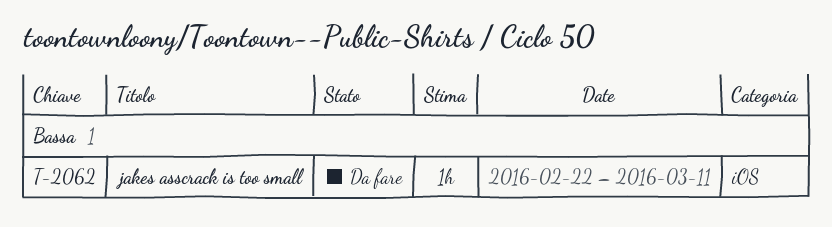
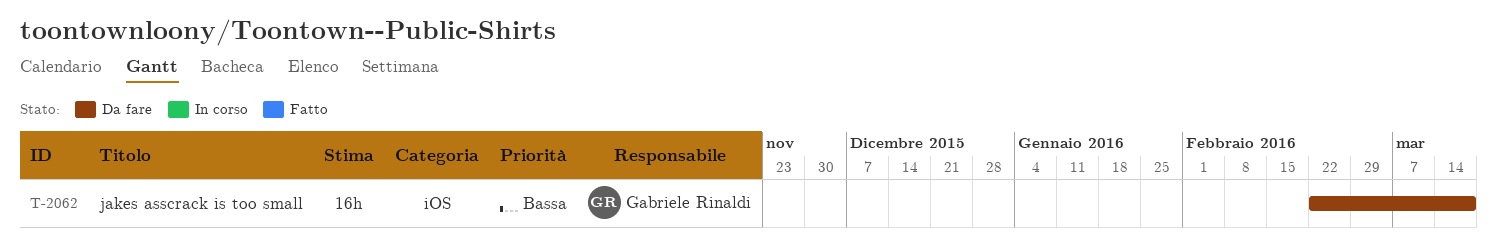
T-2062, estimate: 1h -> 16h
T-2062, due: Mar 11 -> Mar 18

